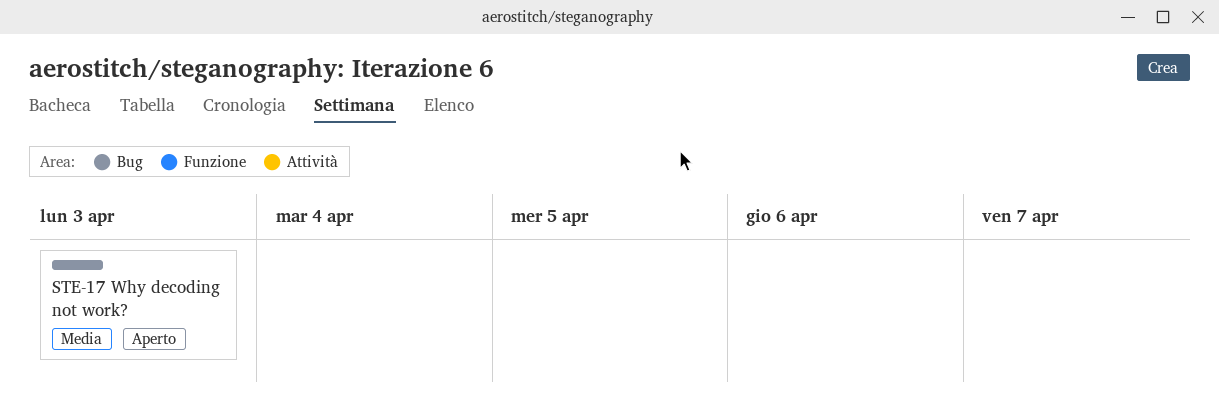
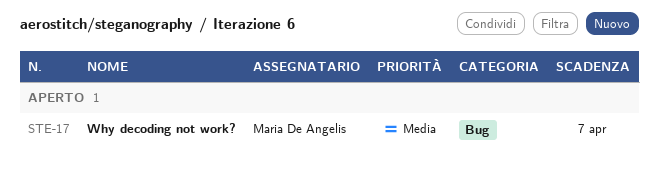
STE-17, due: Apr 3 -> Apr 7

